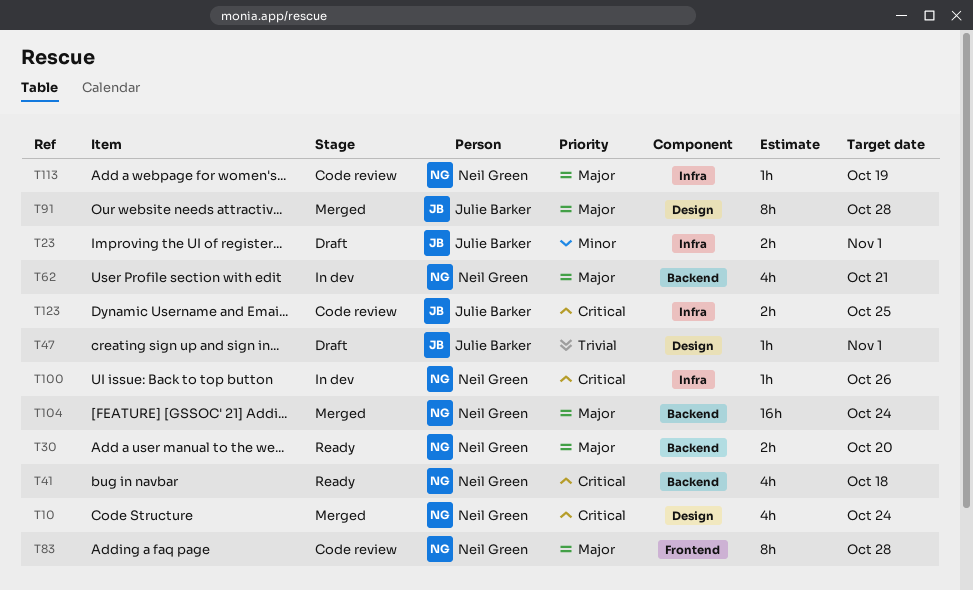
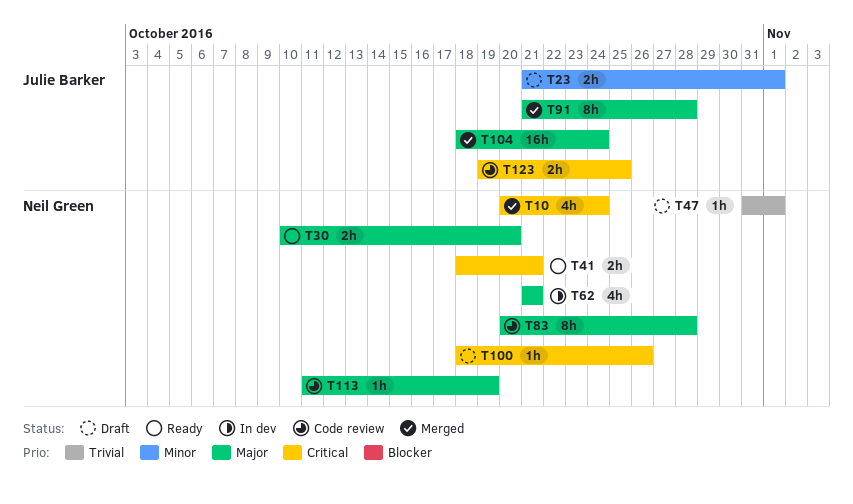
T41, estimate: 4h -> 2h
T41, due: Oct 18 -> Oct 21
T47, owner: Julie Barker -> Neil Green
T100, status: In dev -> Draft
T104, owner: Neil Green -> Julie Barker

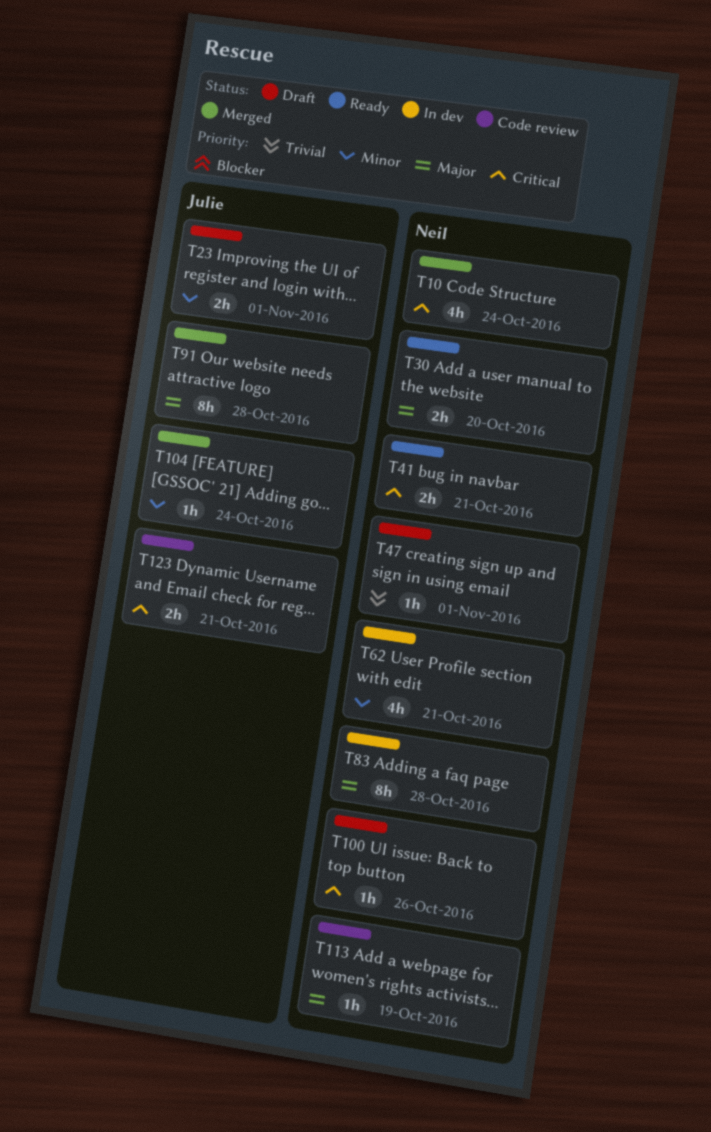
T62, priority: Major -> Minor
T83, status: Code review -> In dev
T104, priority: Major -> Minor
T104, estimate: 16h -> 1h
T123, due: Oct 25 -> Oct 21

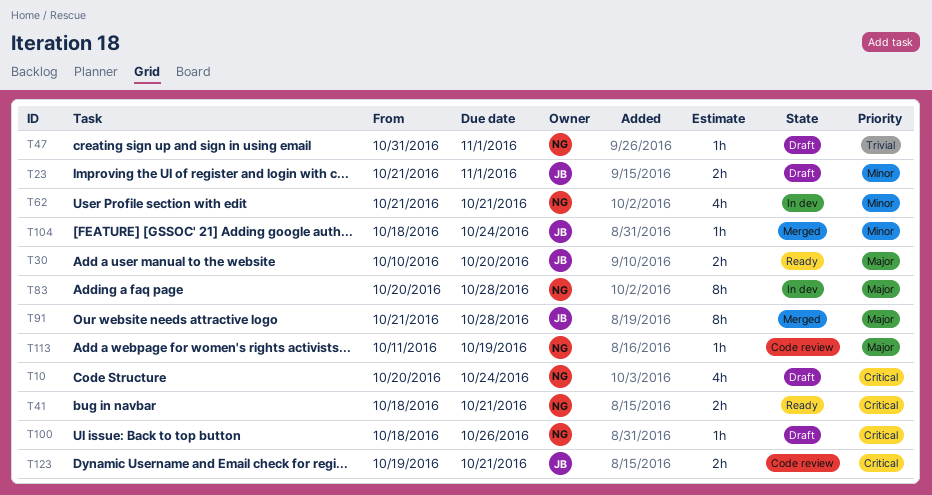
T10, status: Merged -> Draft
T30, owner: Neil -> Julie

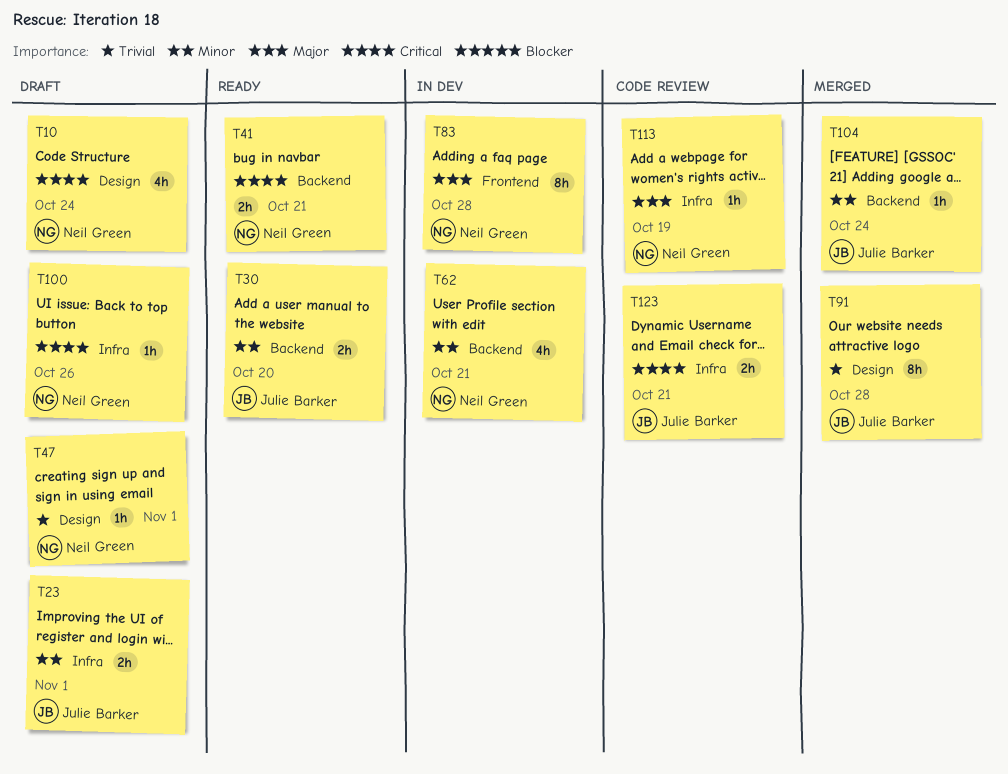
T30, priority: Major -> Minor
T91, priority: Major -> Trivial

